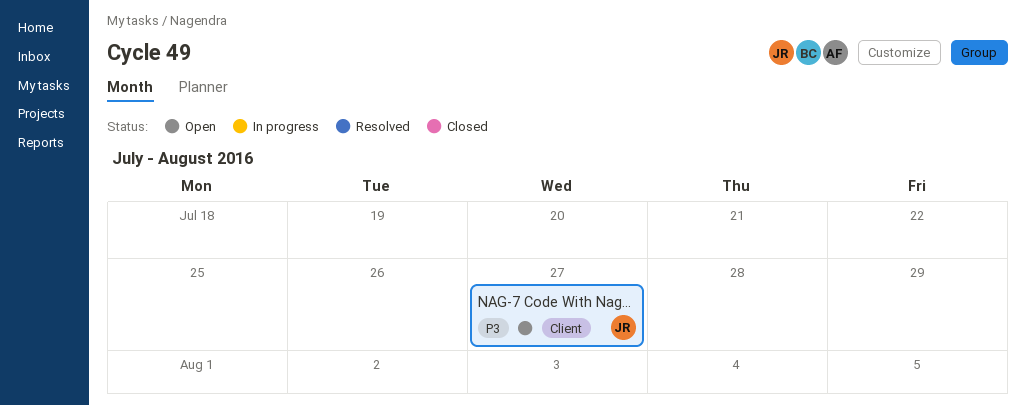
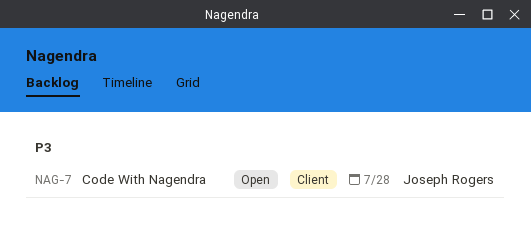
NAG-7, due: Jul 27 -> Jul 28

